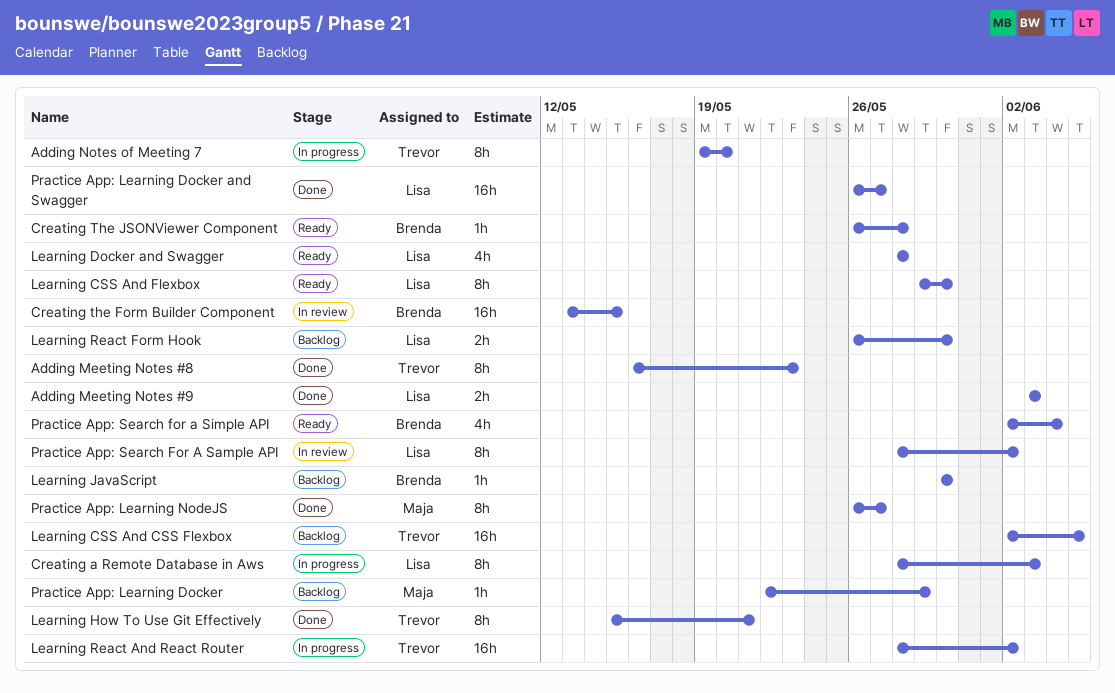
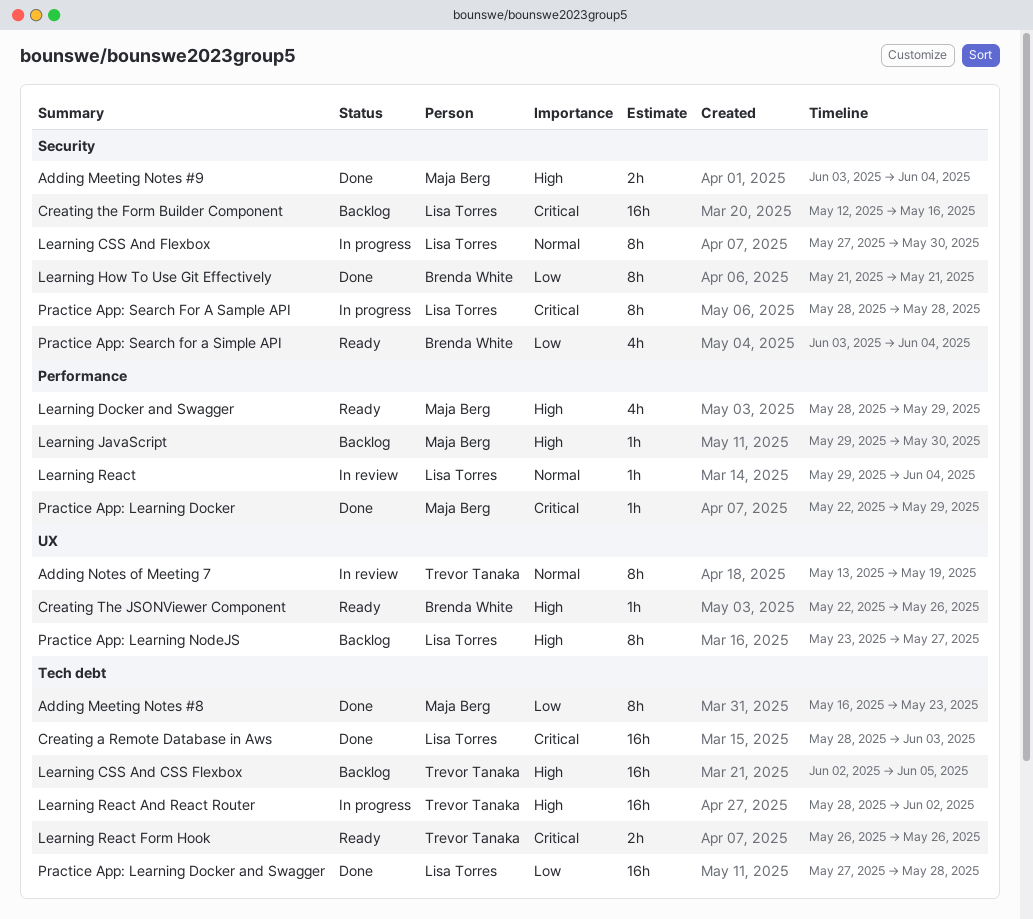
Adding Meeting Notes #8, owner: Trevor Tanaka -> Maja Berg
Adding Meeting Notes #9, owner: Lisa Torres -> Maja Berg
Adding Meeting Notes #9, due: Jun 3 -> Jun 4
Adding Notes of Meeting 7, status: In progress -> In review
Adding Notes of Meeting 7, start: May 19 -> May 13
Adding Notes of Meeting 7, due: May 20 -> May 19
Creating a Remote Database in Aws, status: In progress -> Done
Creating a Remote Database in Aws, estimate: 8h -> 16h
Creating the Form Builder Component, status: In review -> Backlog
Creating the Form Builder Component, owner: Brenda White -> Lisa Torres
Creating the Form Builder Component, start: May 13 -> May 12
Creating the Form Builder Component, due: May 15 -> May 16
Creating The JSONViewer Component, start: May 26 -> May 22
Creating The JSONViewer Component, due: May 28 -> May 26
Learning CSS And Flexbox, status: Ready -> In progress
Learning CSS And Flexbox, start: May 29 -> May 27
Learning Docker and Swagger, owner: Lisa Torres -> Maja Berg
Learning Docker and Swagger, due: May 28 -> May 29
Learning How To Use Git Effectively, owner: Trevor Tanaka -> Brenda White
Learning How To Use Git Effectively, start: May 15 -> May 21
Learning JavaScript, owner: Brenda White -> Maja Berg
Learning JavaScript, start: May 30 -> May 29
Learning React: none -> present
Learning React Form Hook, status: Backlog -> Ready
Learning React Form Hook, owner: Lisa Torres -> Trevor Tanaka
Learning React Form Hook, due: May 30 -> May 26
Practice App: Learning Docker, status: Backlog -> Done
Practice App: Learning Docker and Swagger, start: May 26 -> May 27
Practice App: Learning Docker and Swagger, due: May 27 -> May 28
Practice App: Learning NodeJS, status: Done -> Backlog
Practice App: Learning NodeJS, owner: Maja Berg -> Lisa Torres
Practice App: Learning NodeJS, start: May 26 -> May 23
Practice App: Search For A Sample API, status: In review -> In progress
Practice App: Search For A Sample API, due: Jun 2 -> May 28
Practice App: Search for a Simple API, start: Jun 2 -> Jun 3

